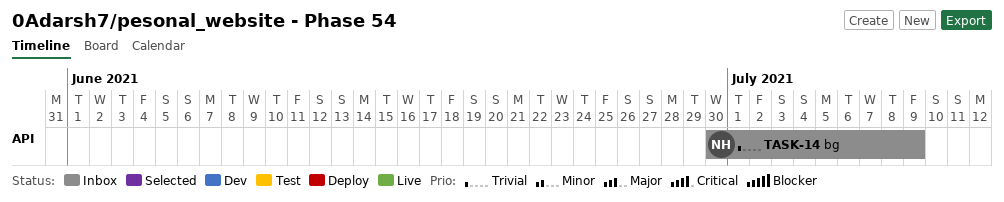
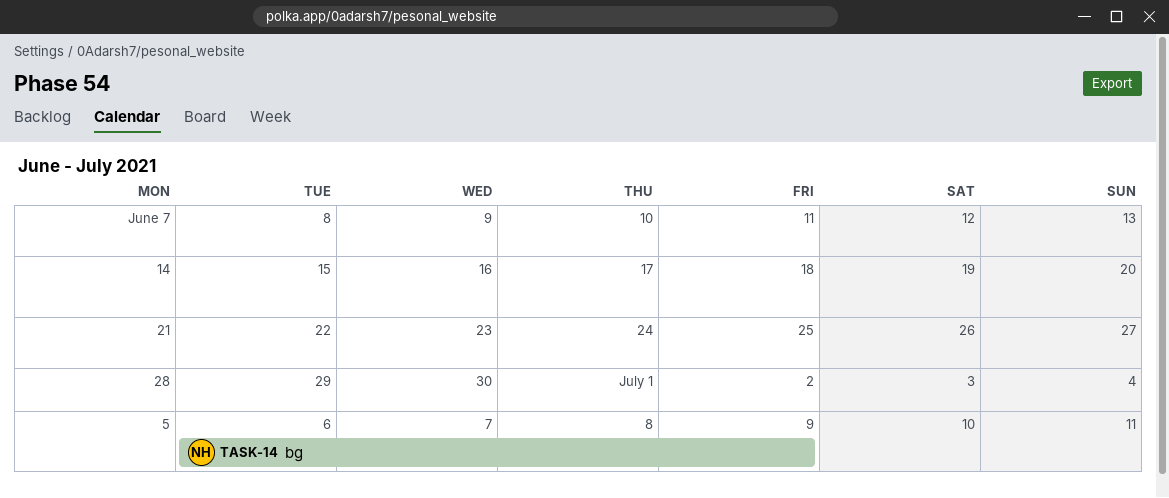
TASK-14, start: Jun 30 -> Jul 6

